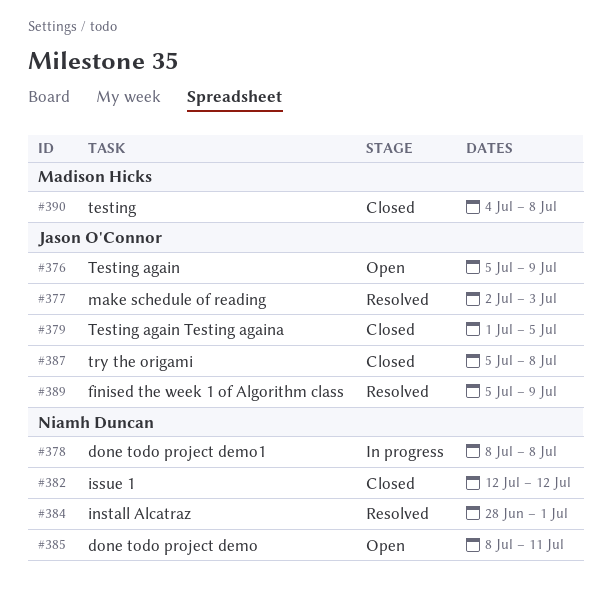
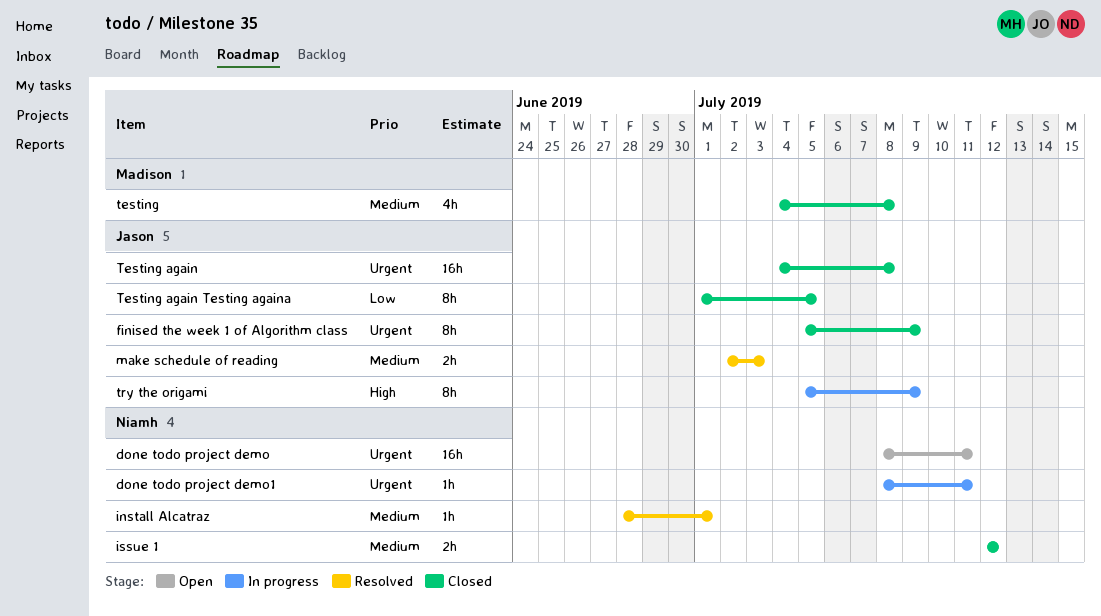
done todo project demo1, due: Jul 8 -> Jul 11
finised the week 1 of Algorithm class, status: Resolved -> Closed
Testing again, status: Open -> Closed
Testing again, start: Jul 5 -> Jul 4
Testing again, due: Jul 9 -> Jul 8
try the origami, status: Closed -> In progress
try the origami, due: Jul 8 -> Jul 9

